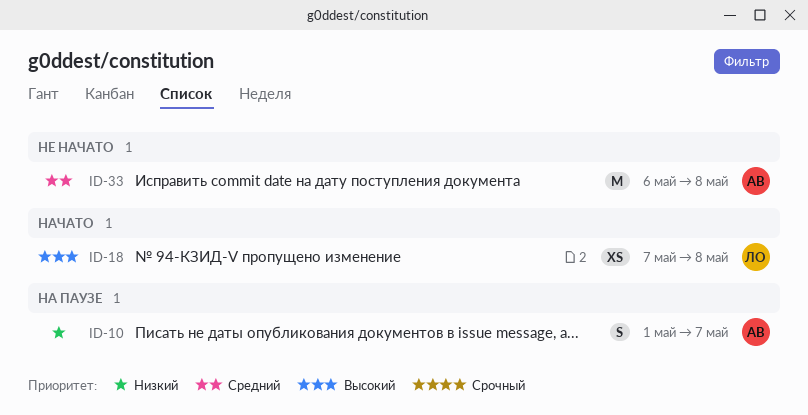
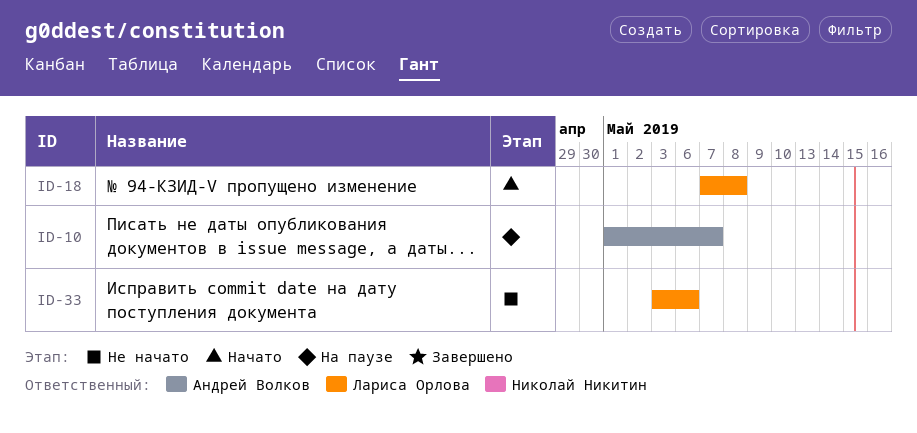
ID-33, owner: Андрей Волков -> Лариса Орлова
ID-33, start: May 6 -> May 3
ID-33, due: May 8 -> May 6

